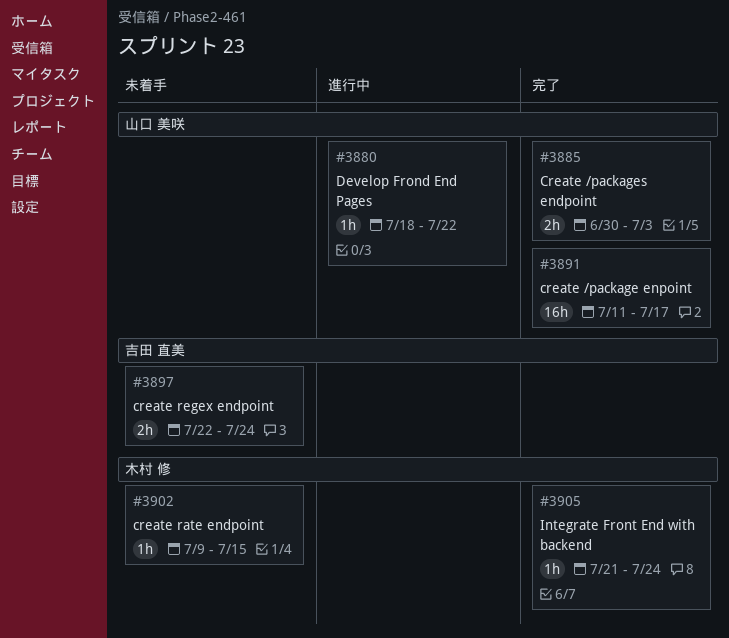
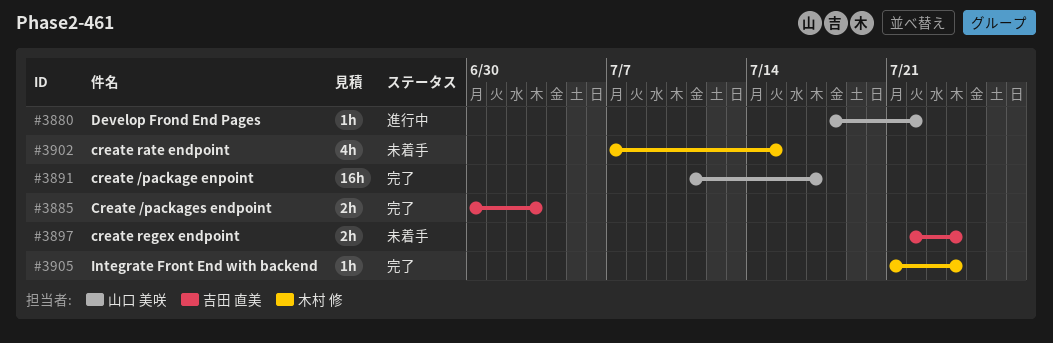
#3885, owner: 山口 美咲 -> 吉田 直美
#3902, estimate: 1h -> 4h
#3902, start: Jul 9 -> Jul 7

